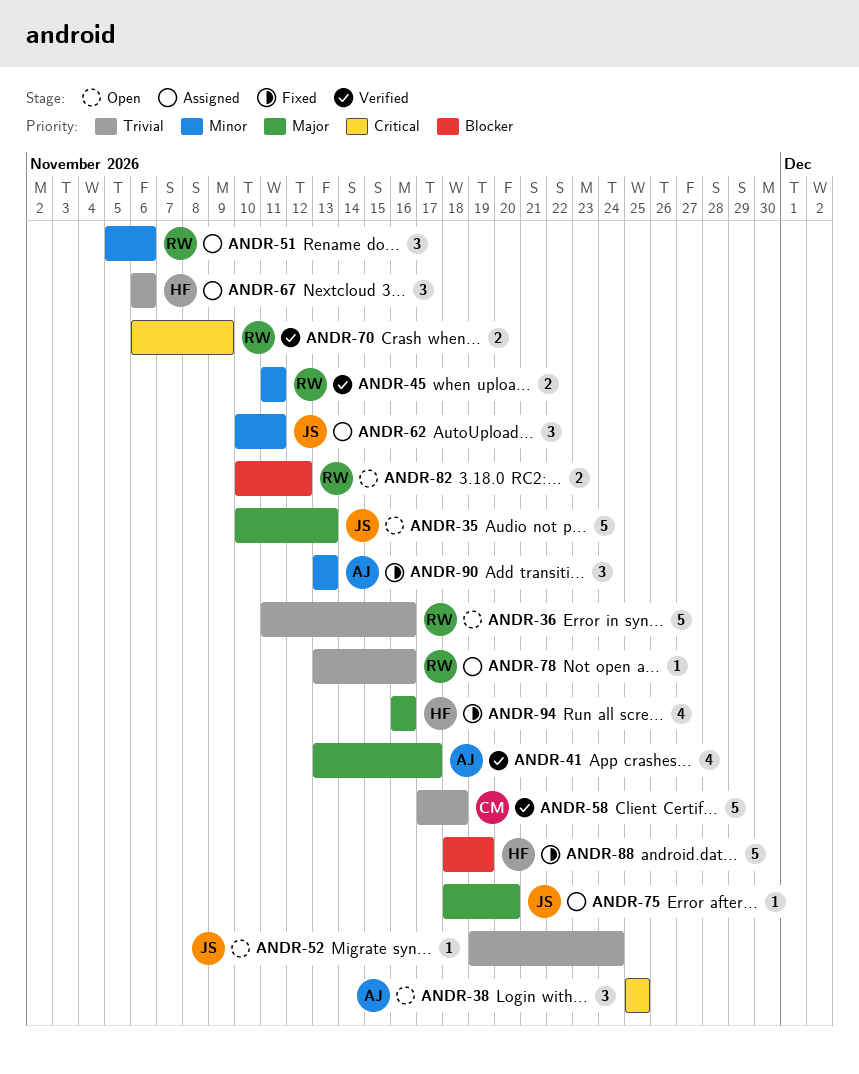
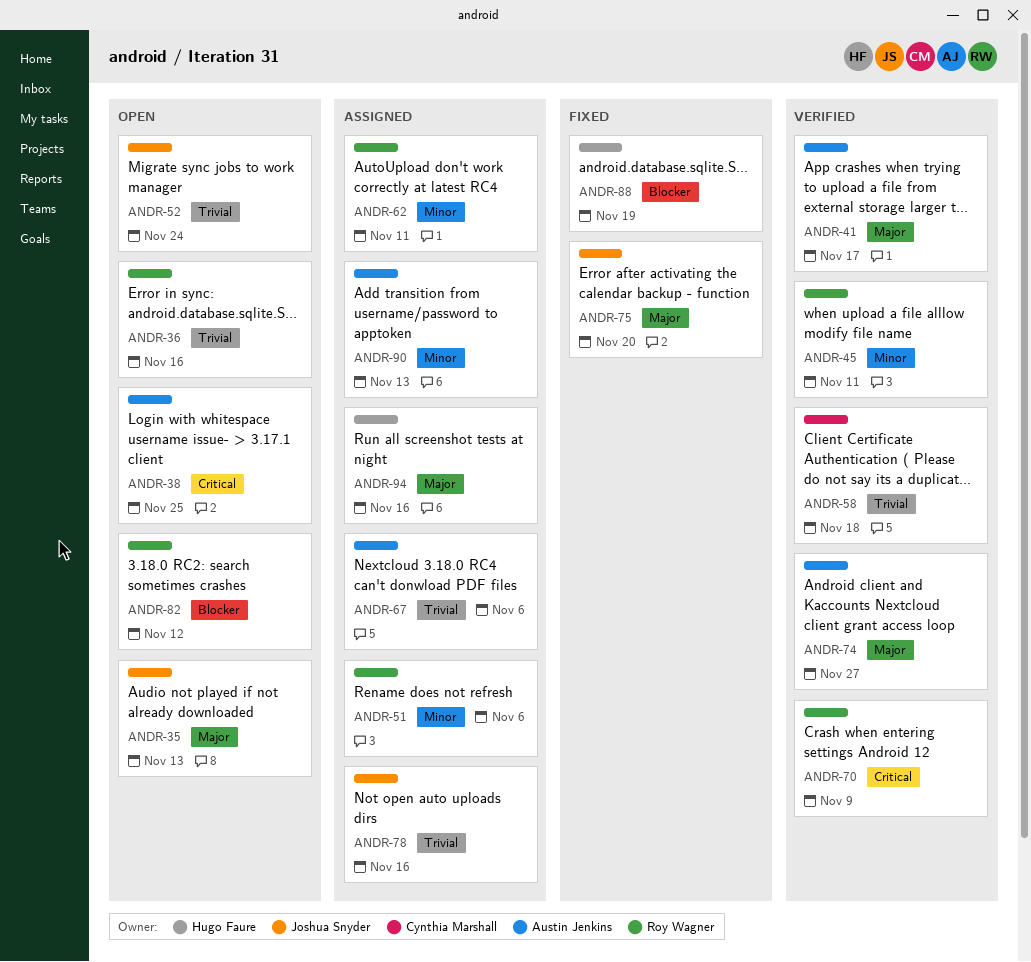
ANDR-62, owner: Joshua Snyder -> Roy Wagner
ANDR-67, owner: Hugo Faure -> Austin Jenkins
ANDR-74: none -> present
ANDR-75, status: Assigned -> Fixed
ANDR-78, owner: Roy Wagner -> Joshua Snyder
ANDR-90, status: Fixed -> Assigned
ANDR-94, status: Fixed -> Assigned

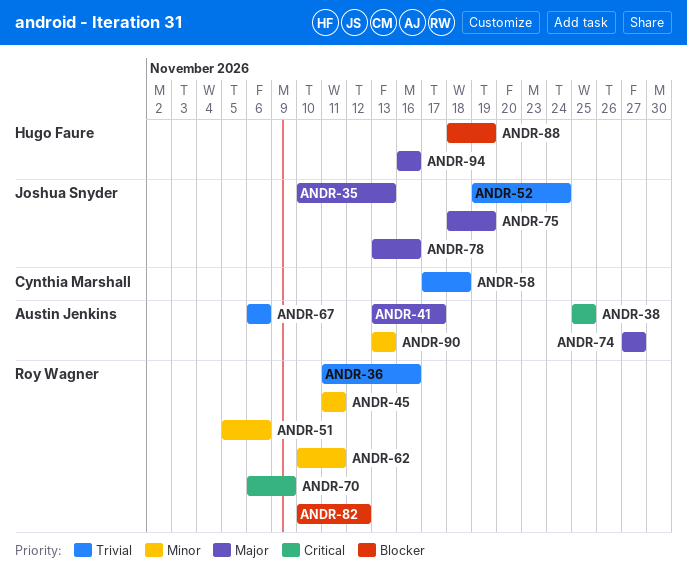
ANDR-75, due: Nov 20 -> Nov 19
ANDR-78, priority: Trivial -> Major

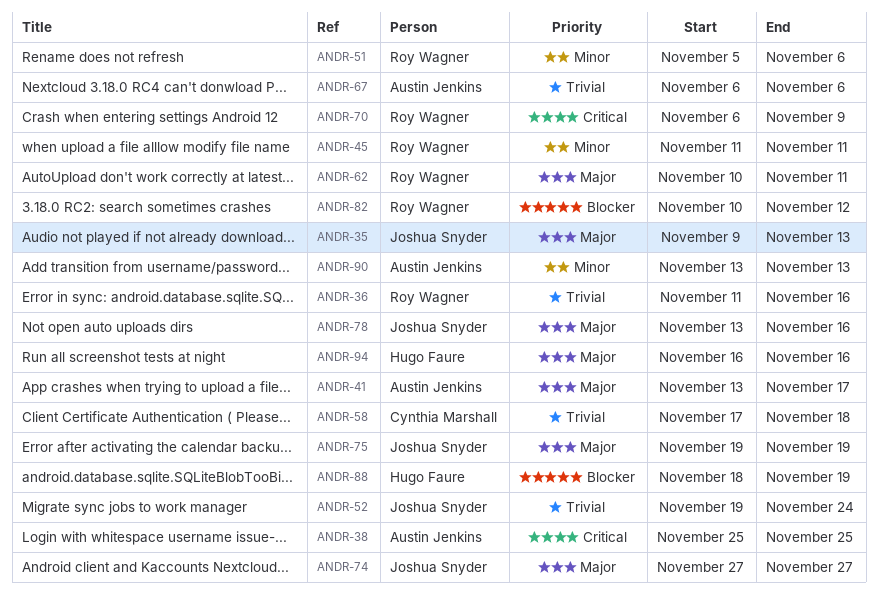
ANDR-35, start: Nov 10 -> Nov 9
ANDR-62, priority: Minor -> Major
ANDR-74, owner: Austin Jenkins -> Joshua Snyder
ANDR-75, start: Nov 18 -> Nov 19

